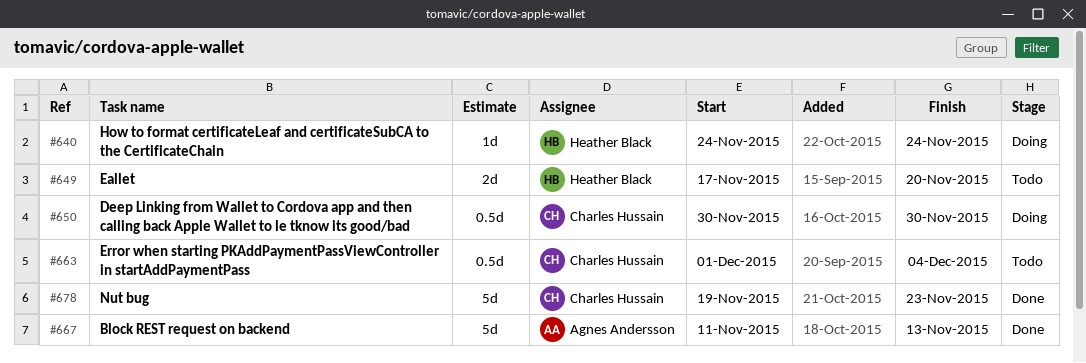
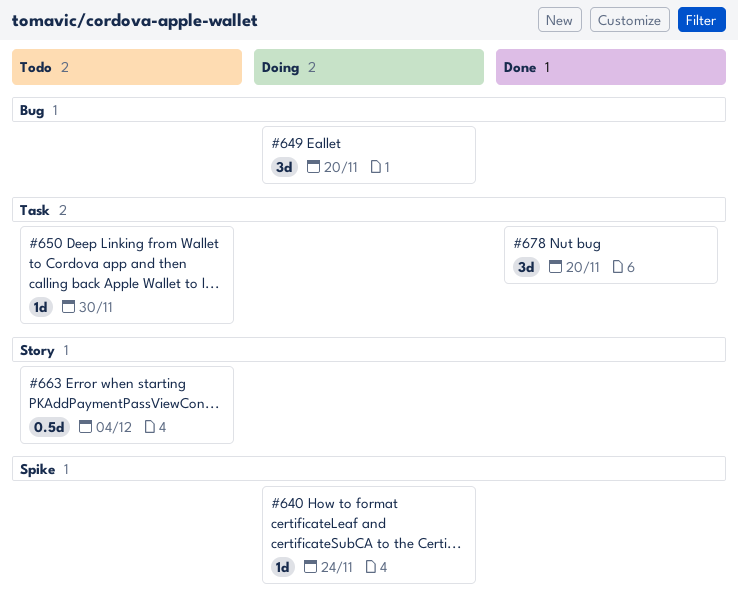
#649, status: Todo -> Doing
#649, estimate: 2d -> 3d
#650, status: Doing -> Todo
#650, estimate: 0.5d -> 1d
#667: present -> none
#678, estimate: 5d -> 3d
#678, due: Nov 23 -> Nov 20

